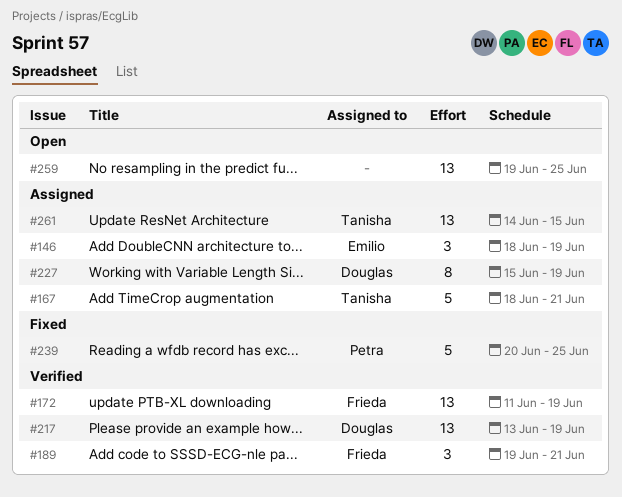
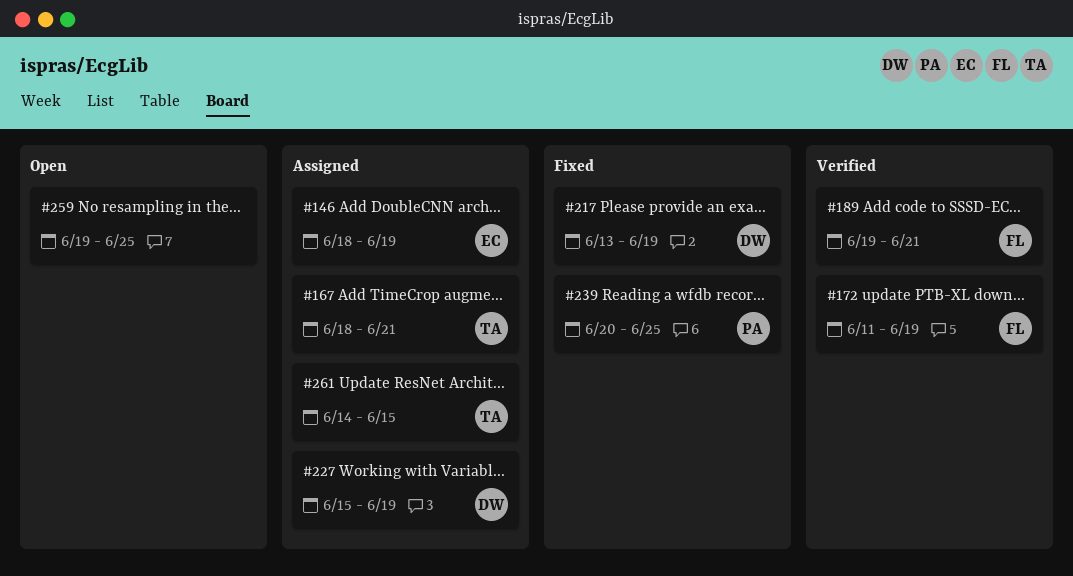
#217, status: Verified -> Fixed

